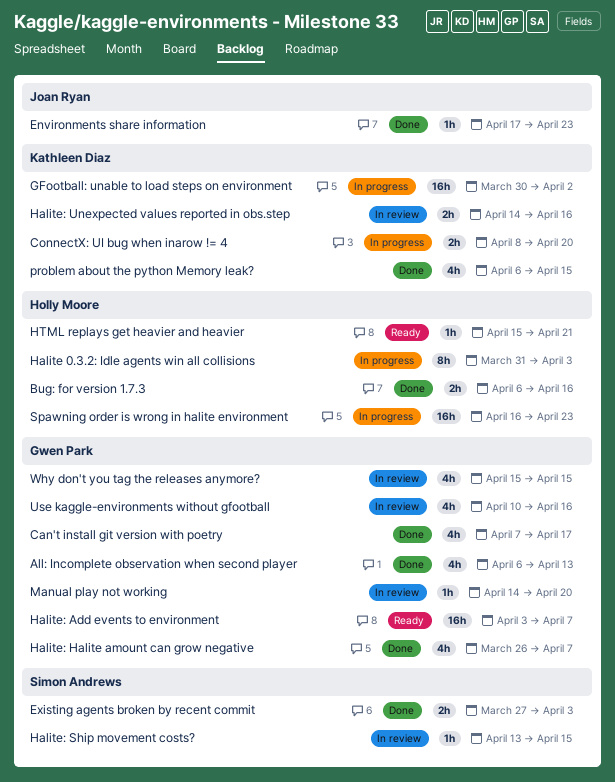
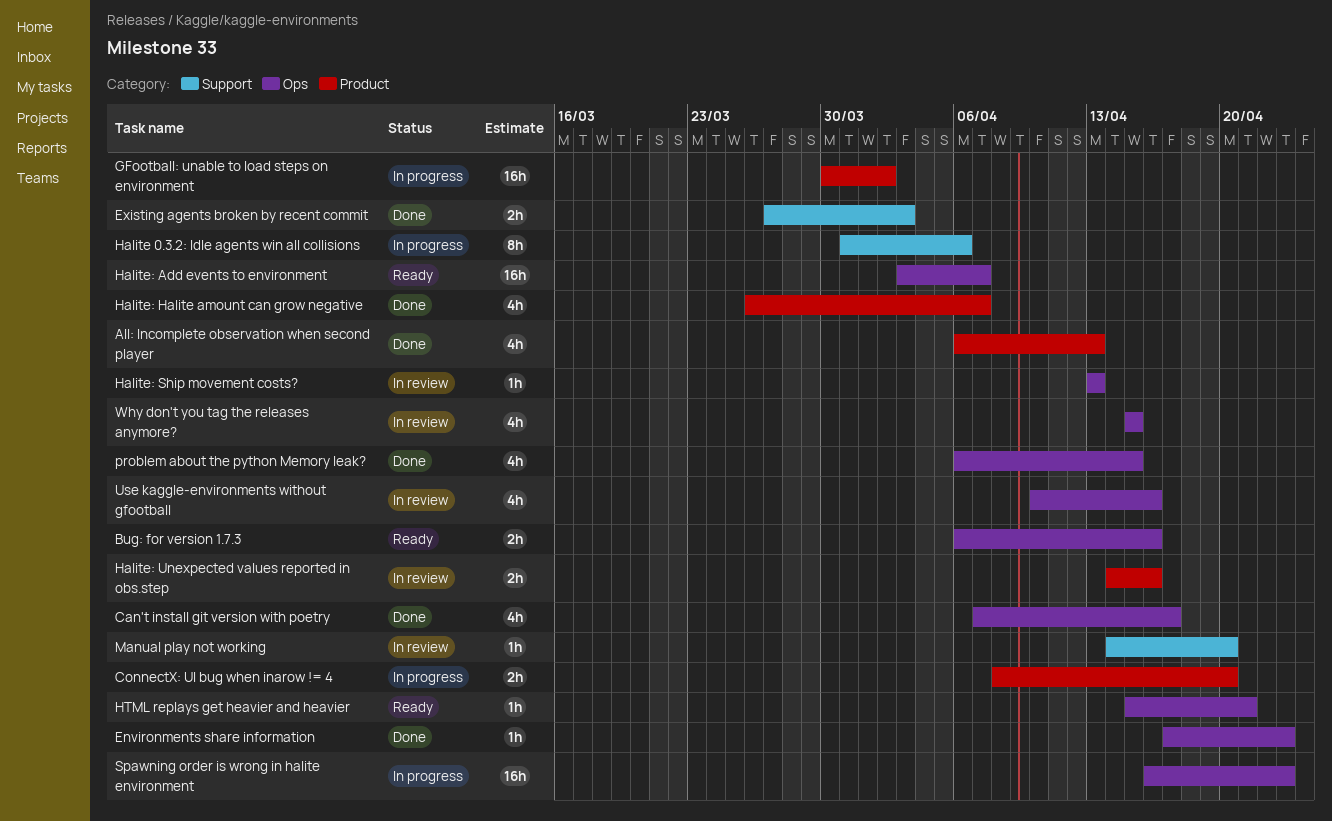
Bug: for version 1.7.3, status: Done -> Ready
Halite 0.3.2: Idle agents win all collisions, due: Apr 3 -> Apr 6
Halite: Ship movement costs?, due: Apr 15 -> Apr 13

